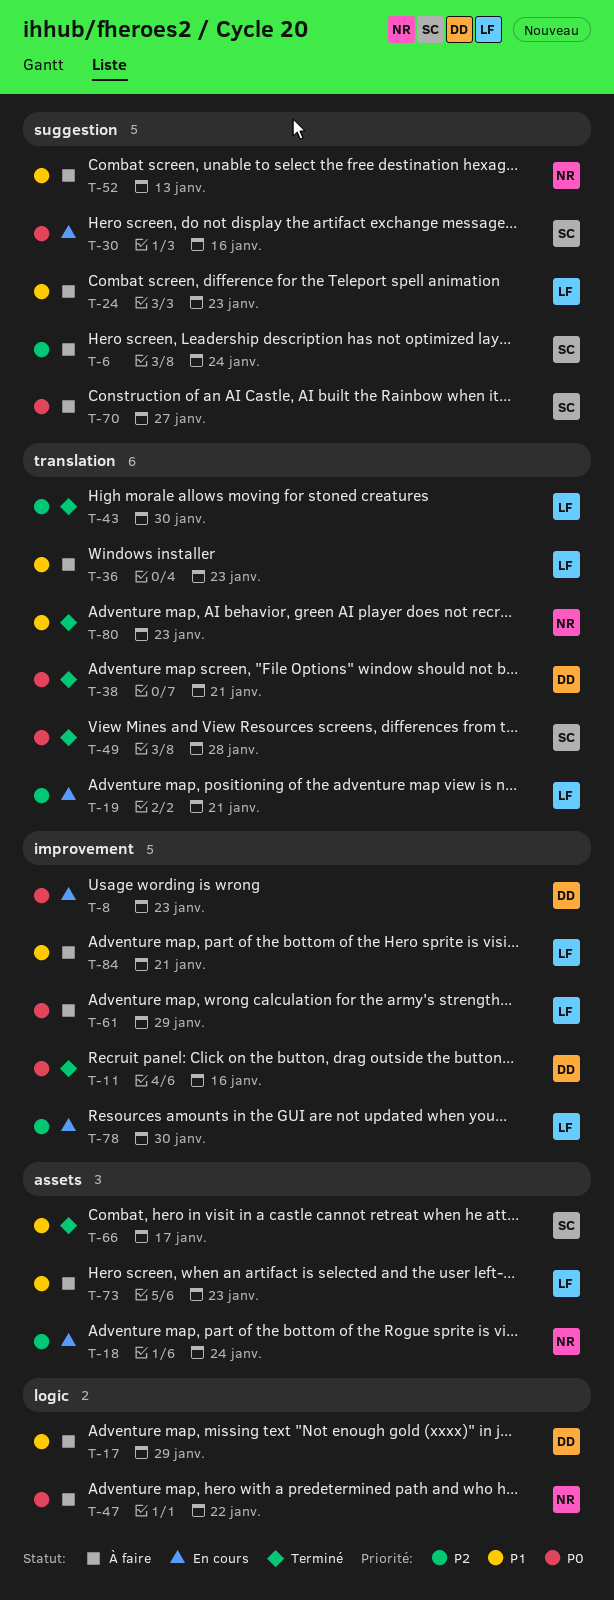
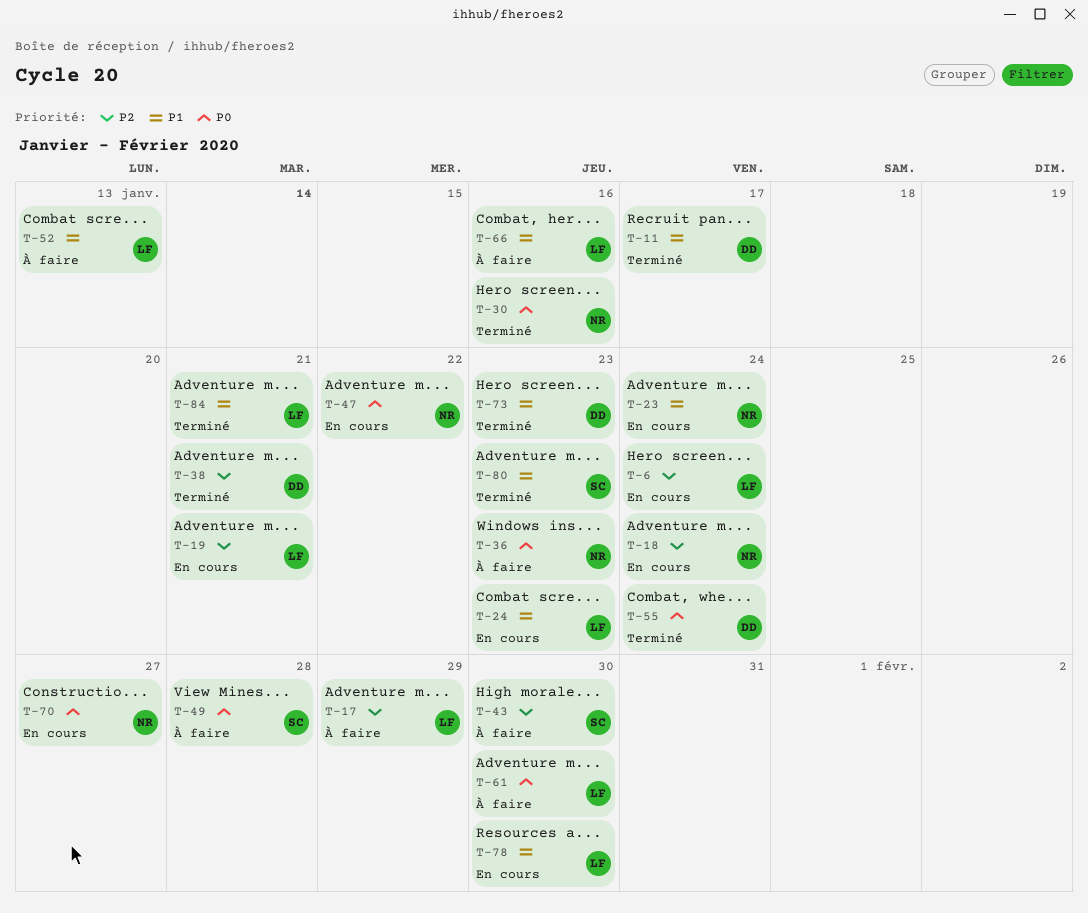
T-6, status: À faire -> En cours
T-6, owner: SC -> LF
T-8: present -> none
T-11, priority: P0 -> P1
T-11, due: Jan 16 -> Jan 17
T-17, owner: DD -> LF
T-17, priority: P1 -> P2
T-23: none -> present
T-24, status: À faire -> En cours
T-30, status: En cours -> Terminé
T-30, owner: SC -> NR
T-36, owner: LF -> NR
T-36, priority: P1 -> P0
T-38, priority: P0 -> P2
T-43, status: Terminé -> À faire
T-43, owner: LF -> SC
T-47, status: À faire -> En cours
T-49, status: Terminé -> À faire
T-52, owner: NR -> LF
T-55: none -> present
T-61, due: Jan 29 -> Jan 30
T-66, status: Terminé -> À faire
T-66, owner: SC -> LF
T-66, due: Jan 17 -> Jan 16
T-70, status: À faire -> En cours
T-70, owner: SC -> NR
T-73, status: À faire -> Terminé
T-73, owner: LF -> DD
T-78, priority: P2 -> P1
T-80, owner: NR -> SC
T-84, status: À faire -> Terminé

